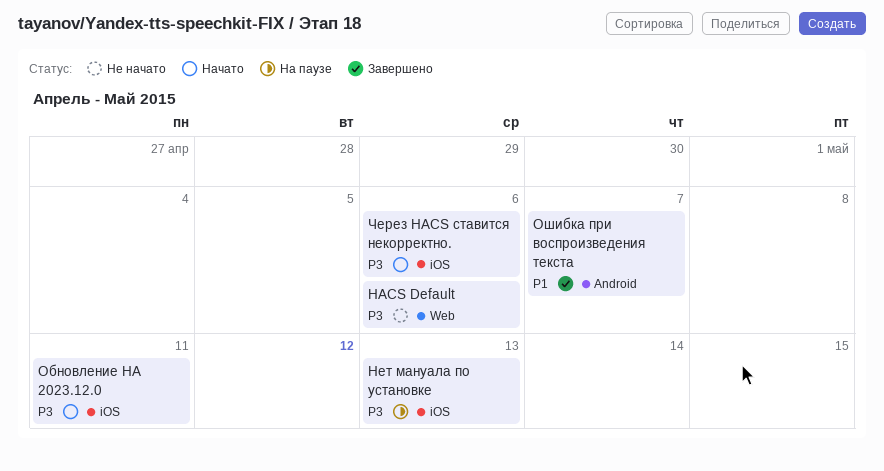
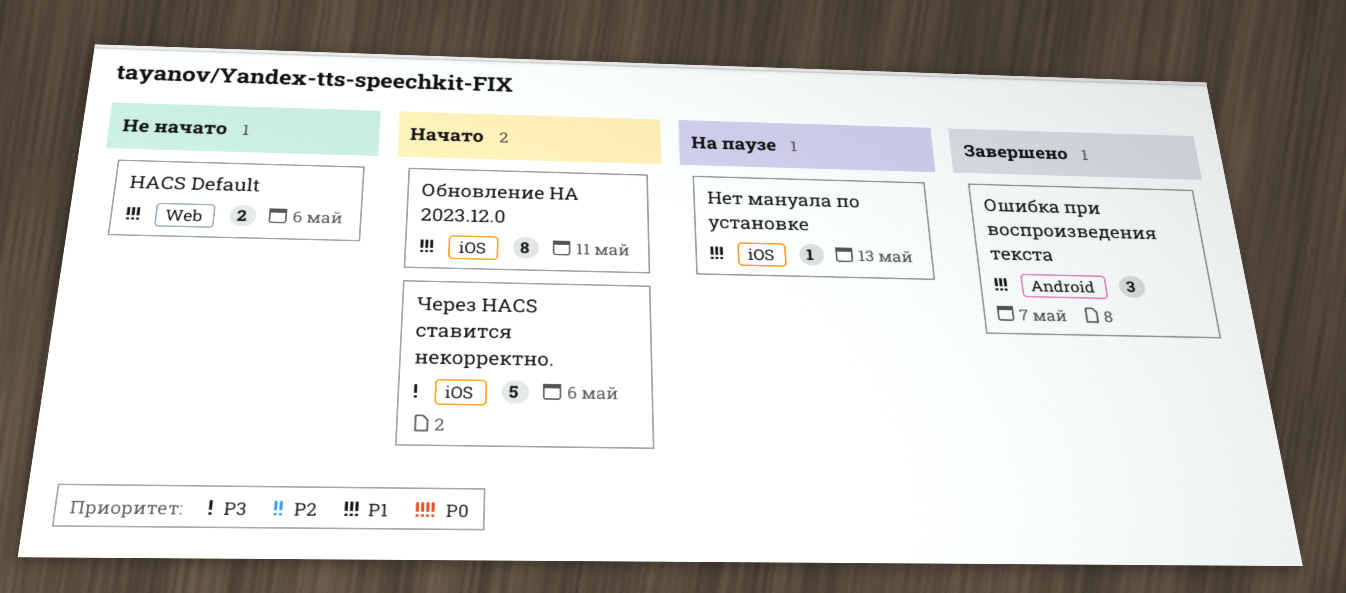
HACS Default, priority: P3 -> P1
Нет мануала по установке, priority: P3 -> P1
Обновление HA 2023.12.0, priority: P3 -> P1

